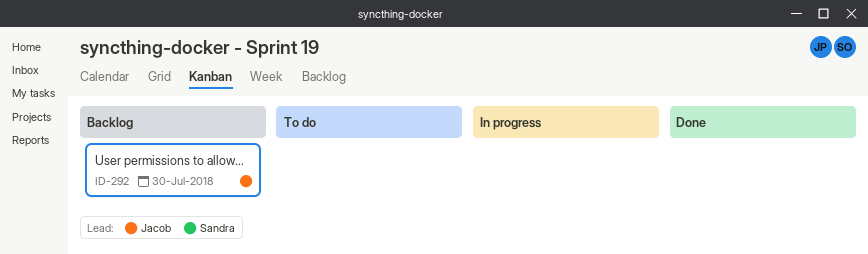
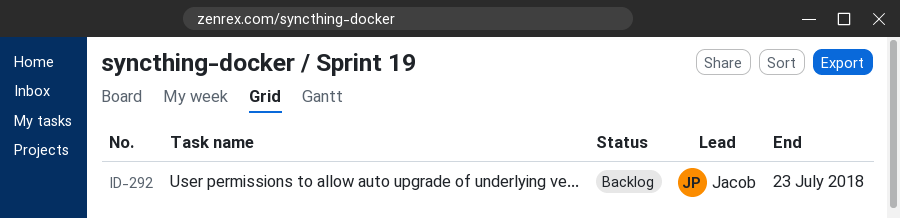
ID-292, due: Jul 30 -> Jul 23

